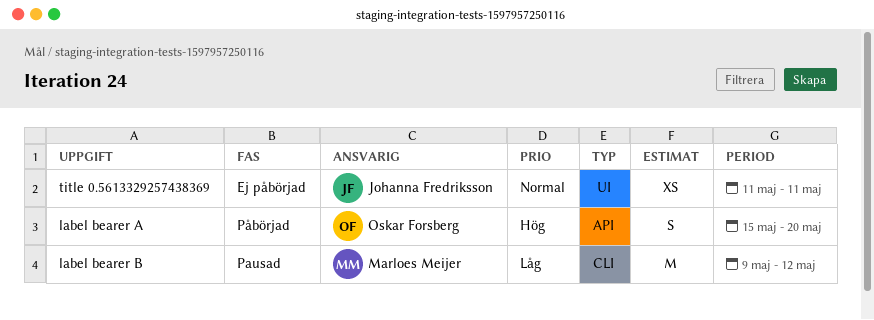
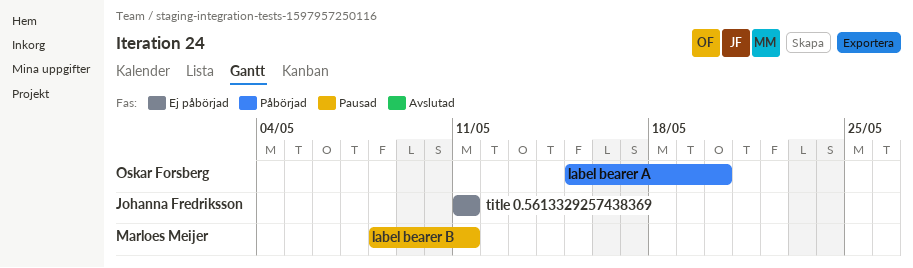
label bearer B, start: May 9 -> May 8
label bearer B, due: May 12 -> May 11

